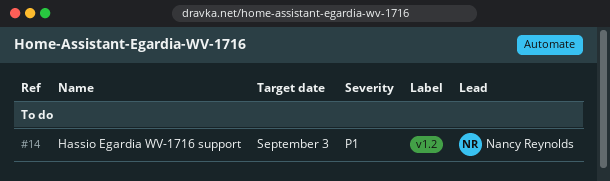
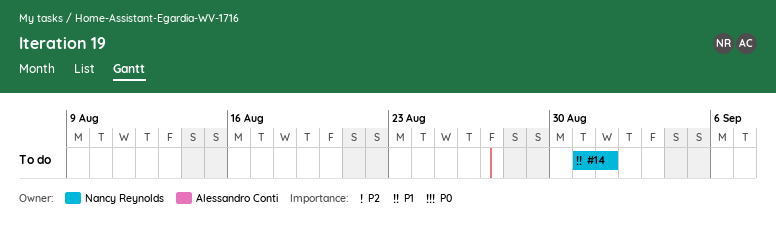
#14, due: Sep 3 -> Sep 1

